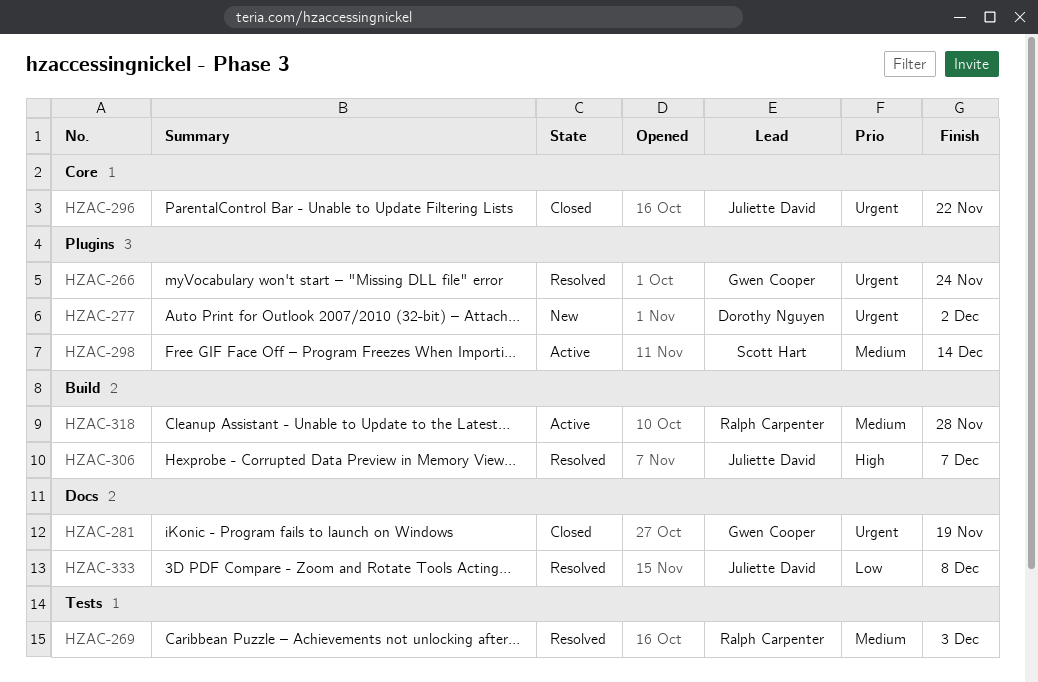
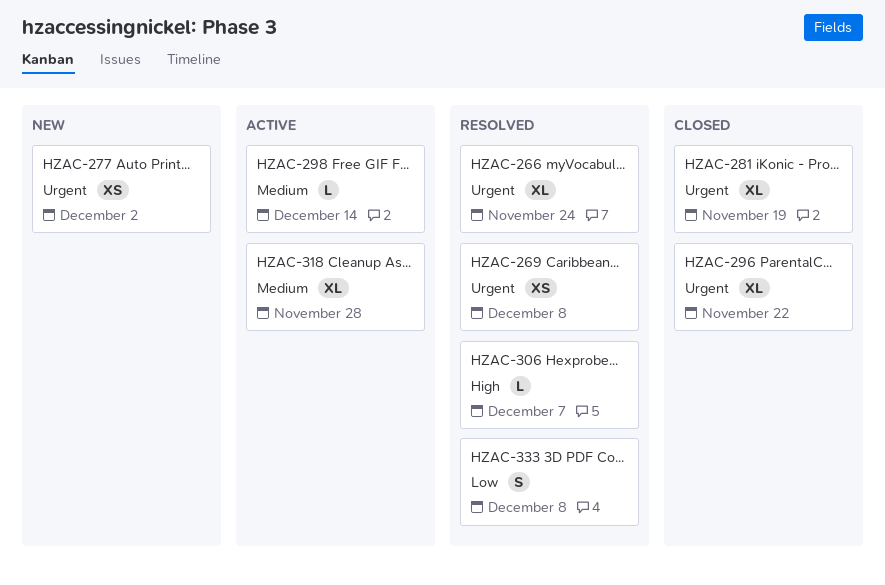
HZAC-269, priority: Medium -> Urgent
HZAC-269, due: Dec 3 -> Dec 8

